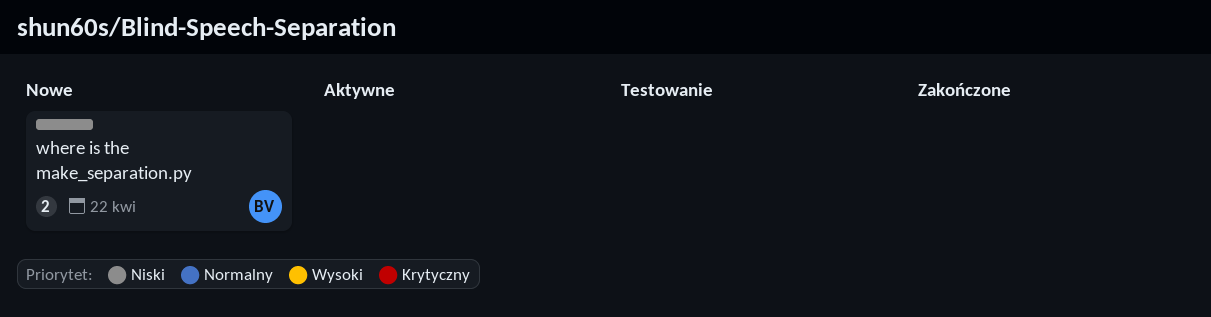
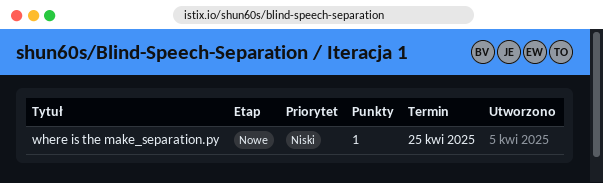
where is the make_separation.py, estimate: 2 -> 1
where is the make_separation.py, due: Apr 22 -> Apr 25

